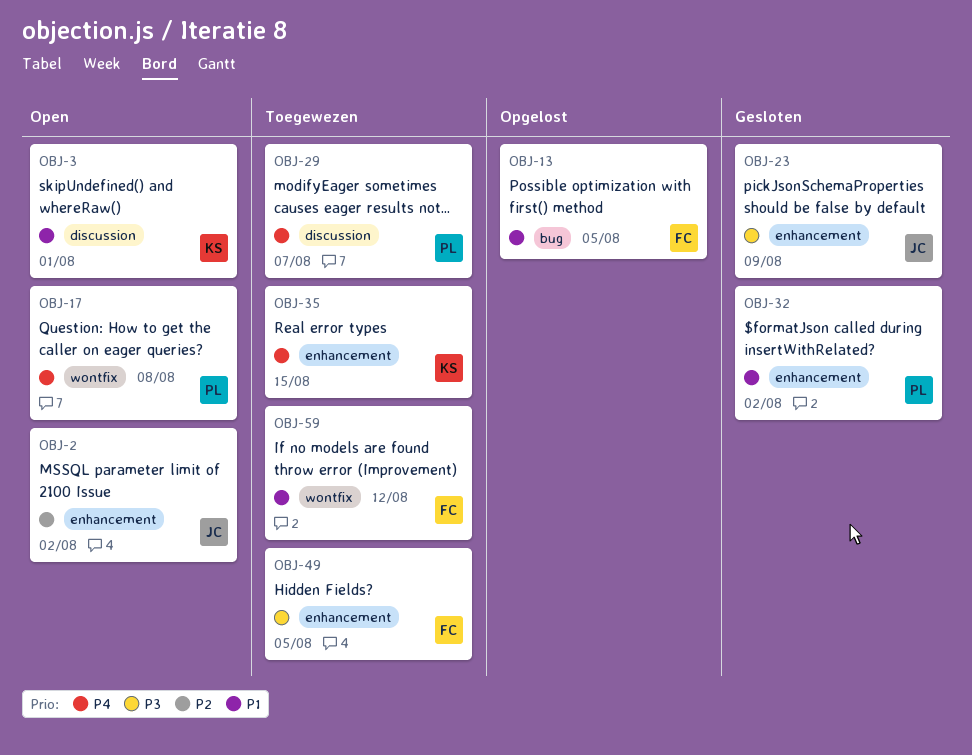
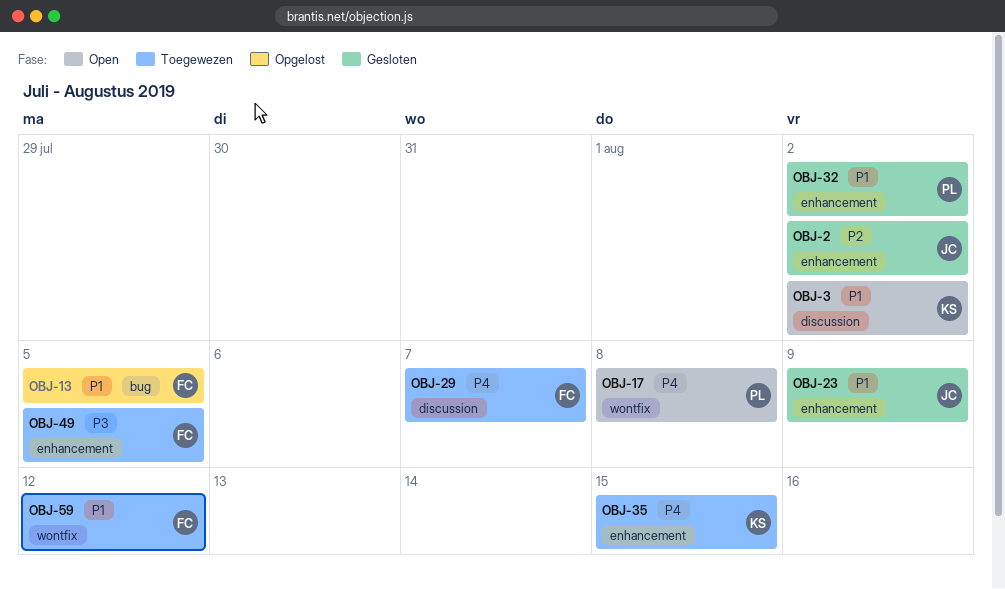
OBJ-2, status: Open -> Gesloten
OBJ-3, due: Aug 1 -> Aug 2
OBJ-23, priority: P3 -> P1
OBJ-29, owner: PL -> FC

